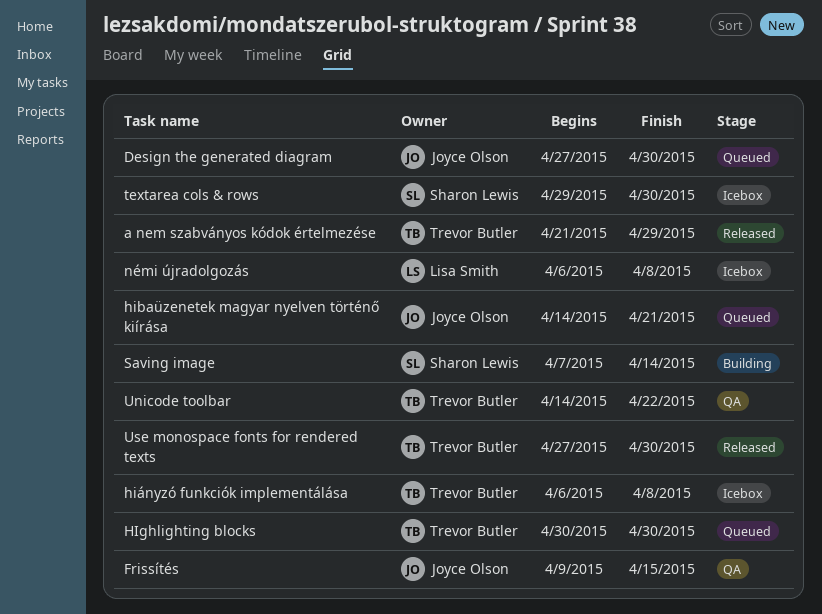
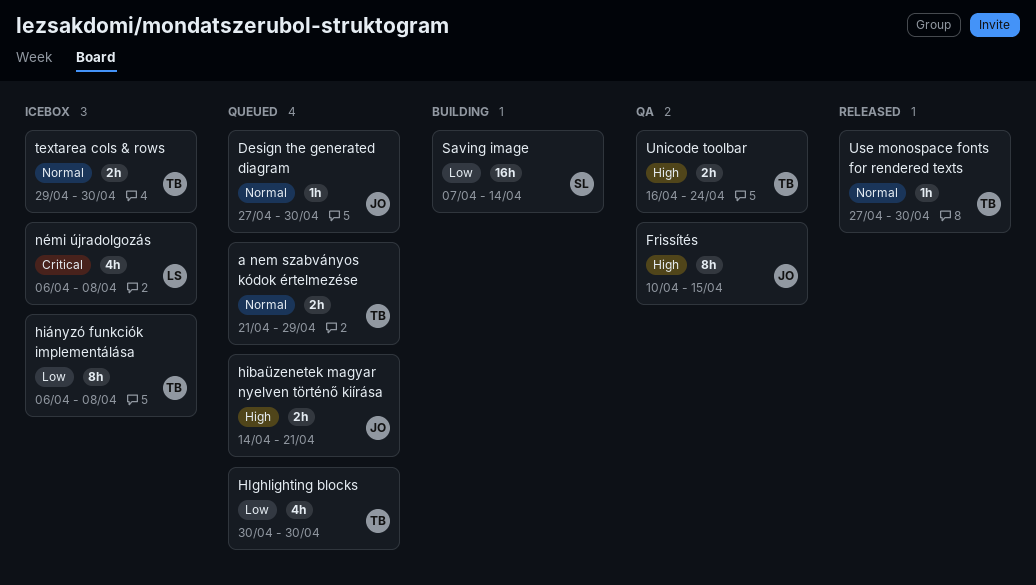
a nem szabványos kódok értelmezése, status: Released -> Queued
Frissítés, start: Apr 9 -> Apr 10
textarea cols & rows, owner: Sharon Lewis -> Trevor Butler
Unicode toolbar, start: Apr 14 -> Apr 16
Unicode toolbar, due: Apr 22 -> Apr 24

